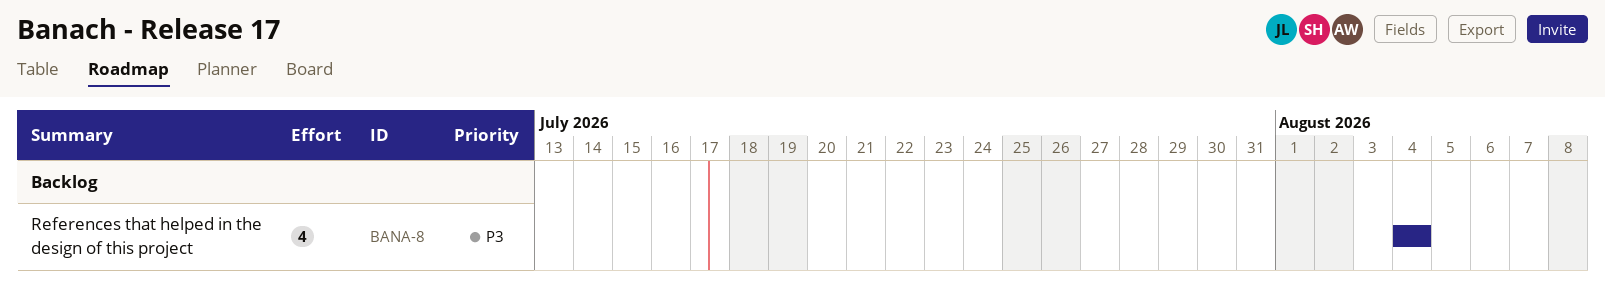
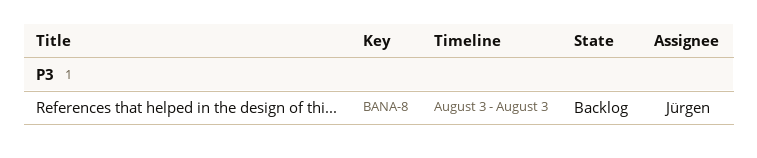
BANA-8, start: Aug 4 -> Aug 3
BANA-8, due: Aug 4 -> Aug 3

